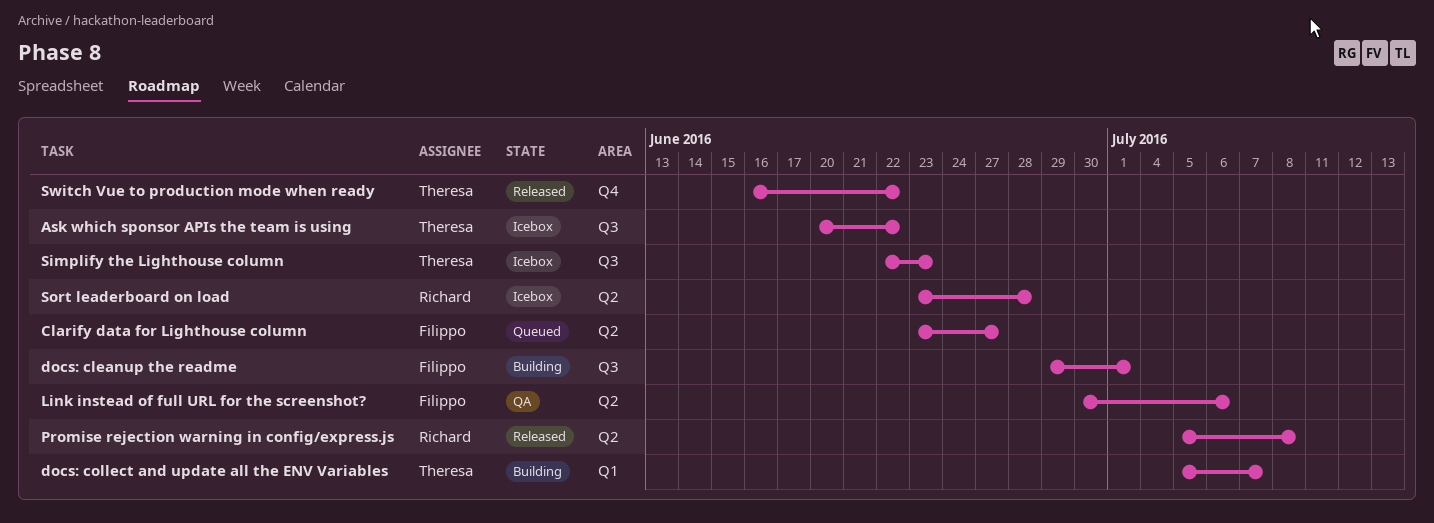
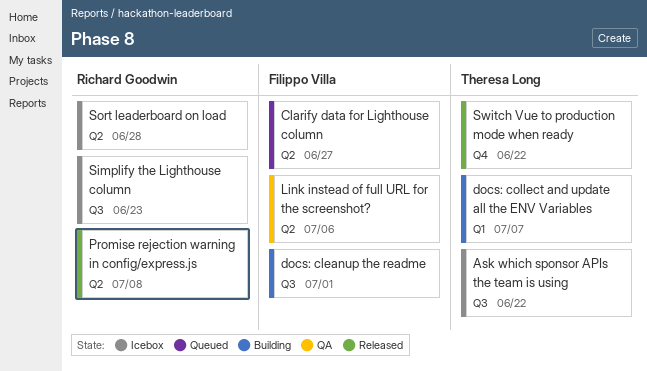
Simplify the Lighthouse column, owner: Theresa Long -> Richard Goodwin

